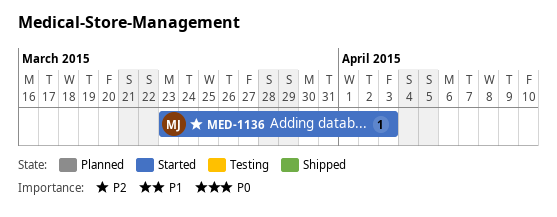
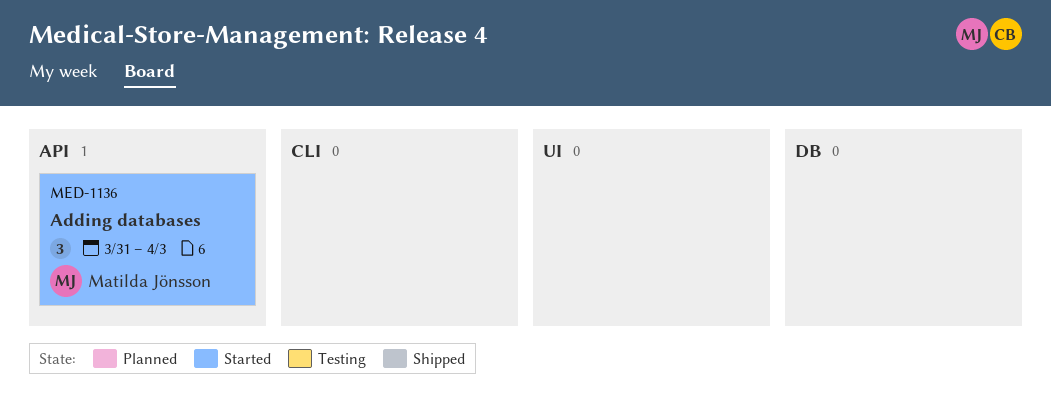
MED-1136, estimate: 1 -> 3
MED-1136, start: Mar 23 -> Mar 31

